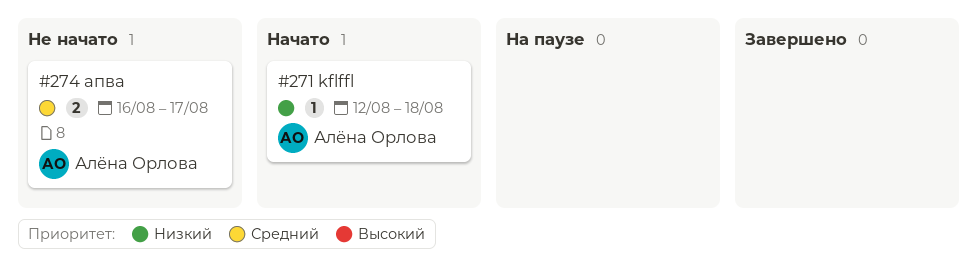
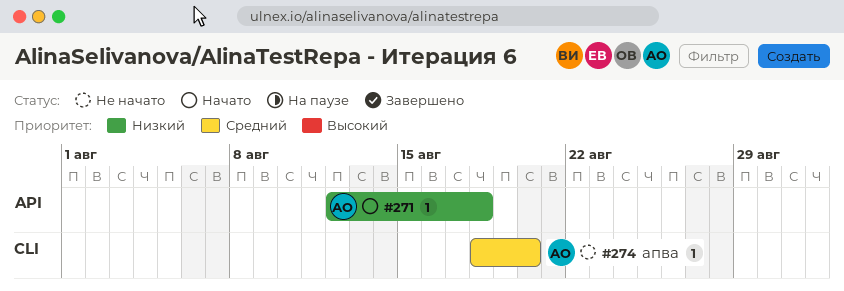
#274, estimate: 2 -> 1
#274, start: Aug 16 -> Aug 18
#274, due: Aug 17 -> Aug 20

